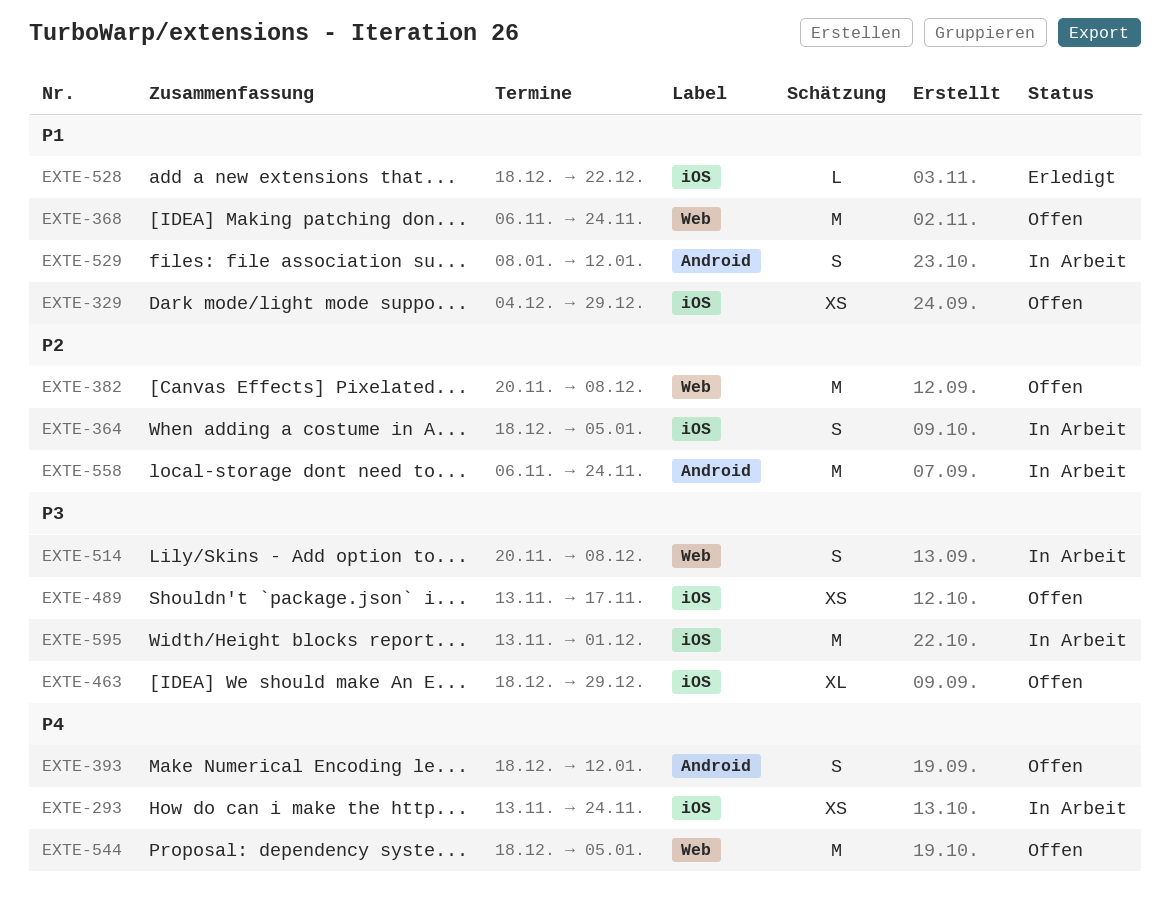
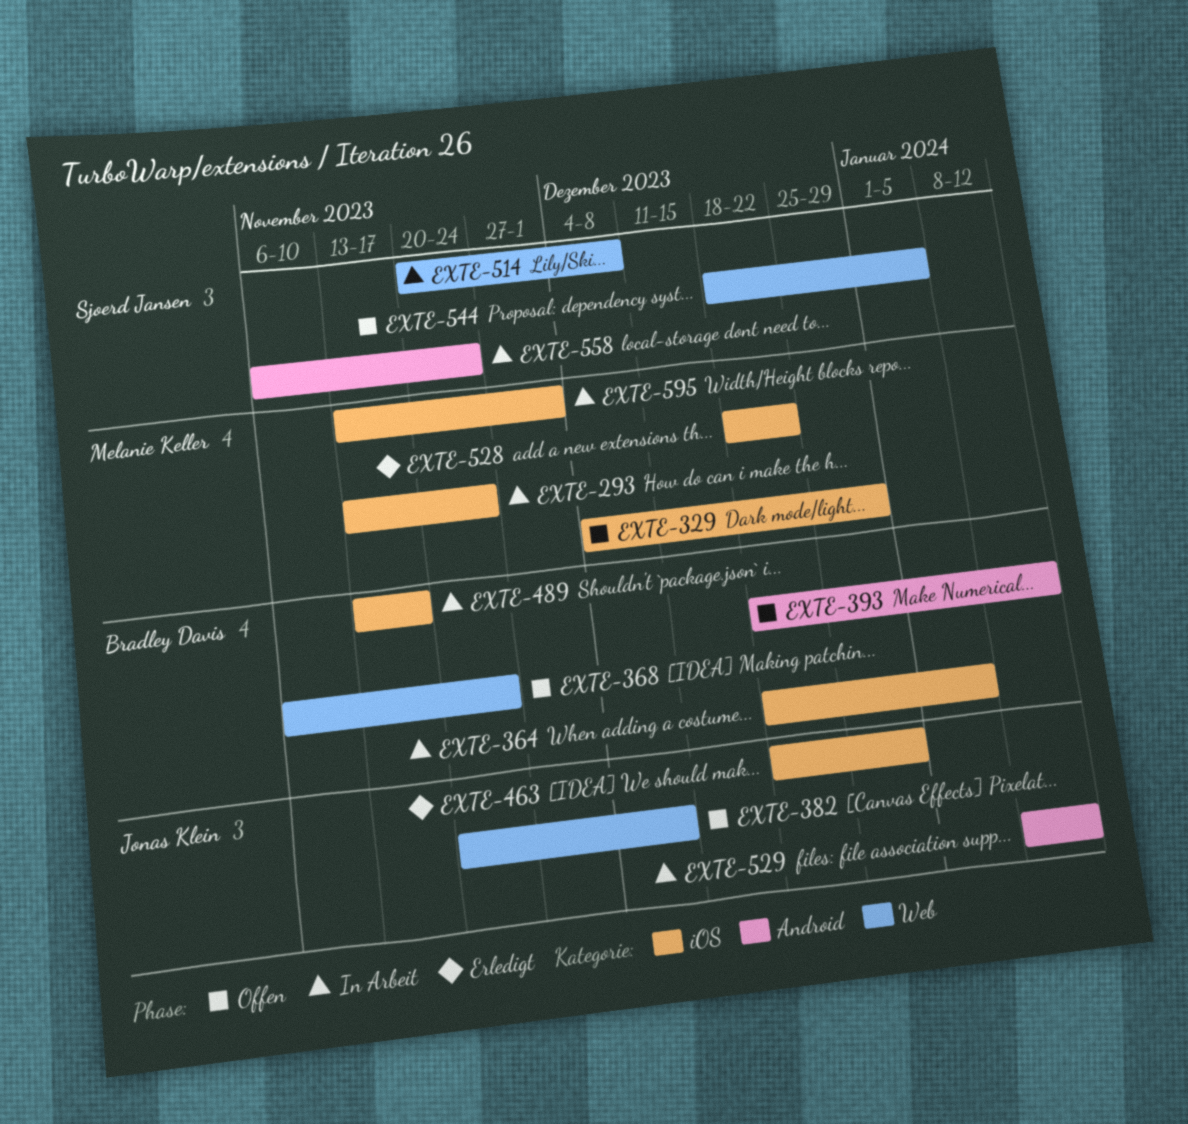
EXTE-463, status: Offen -> Erledigt
EXTE-489, status: Offen -> In Arbeit

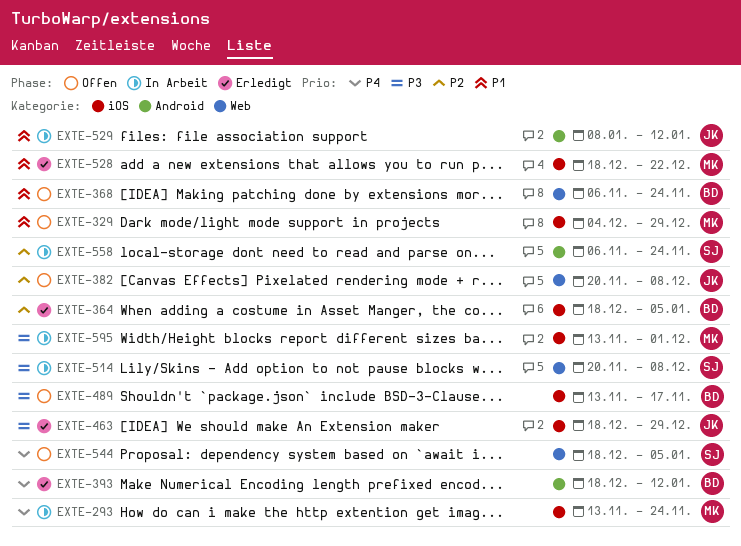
EXTE-364, status: In Arbeit -> Erledigt
EXTE-393, status: Offen -> Erledigt
EXTE-489, status: In Arbeit -> Offen

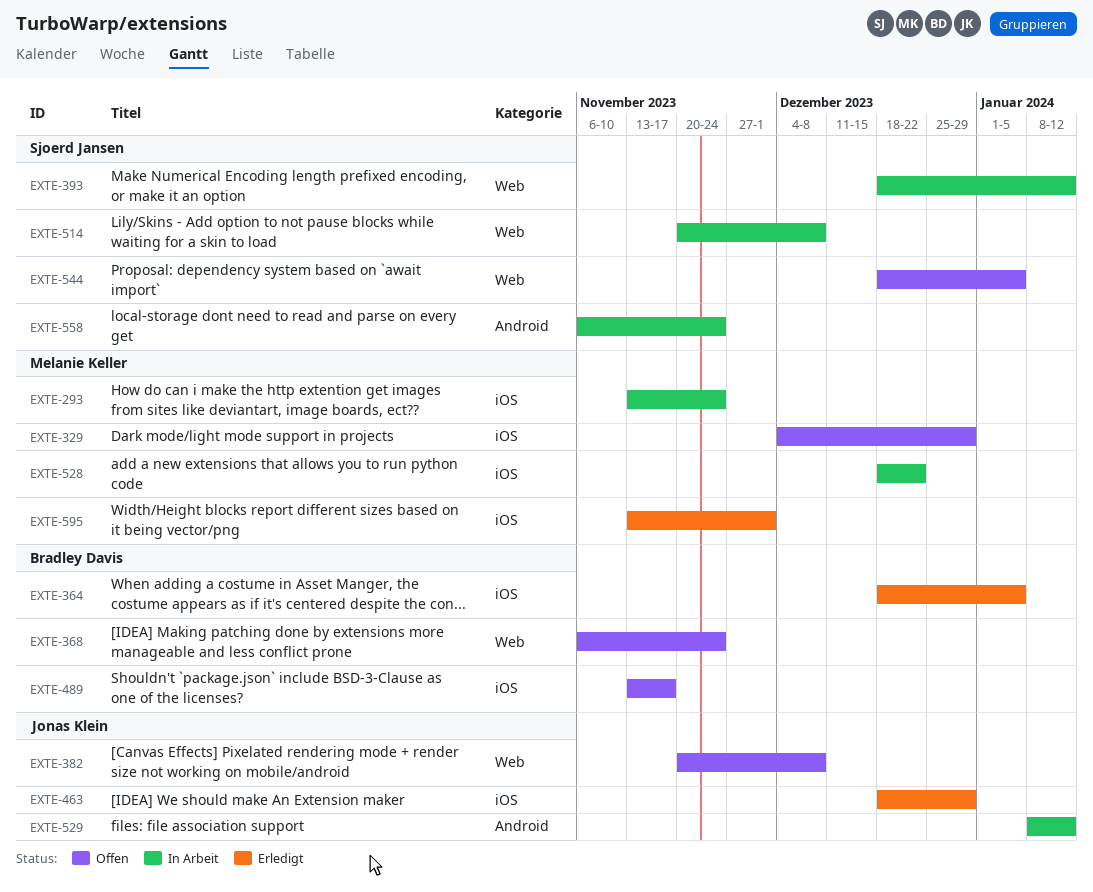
EXTE-393, status: Erledigt -> In Arbeit
EXTE-393, owner: Bradley Davis -> Sjoerd Jansen
EXTE-393, label: Android -> Web
EXTE-528, status: Erledigt -> In Arbeit
EXTE-595, status: In Arbeit -> Erledigt

